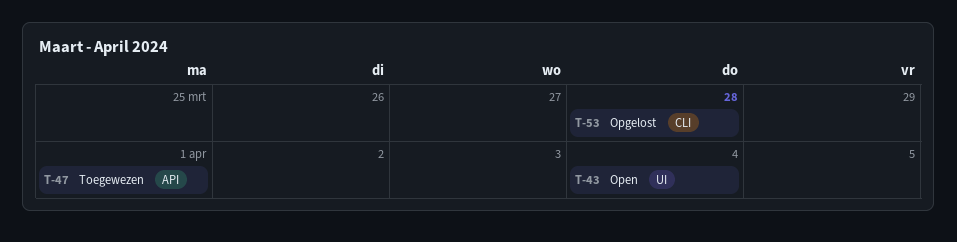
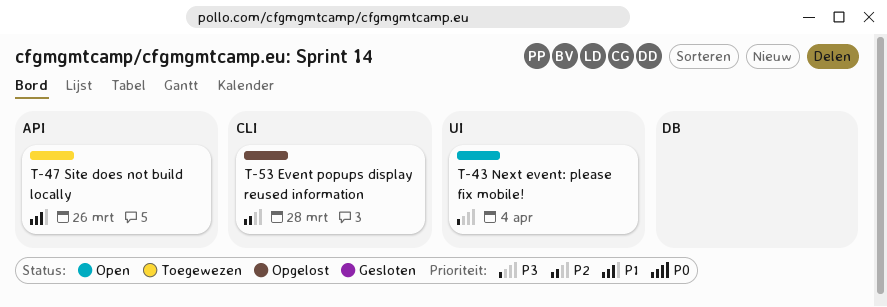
T-47, due: Apr 1 -> Mar 26

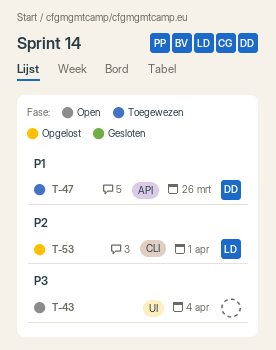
T-53, due: Mar 28 -> Apr 1

